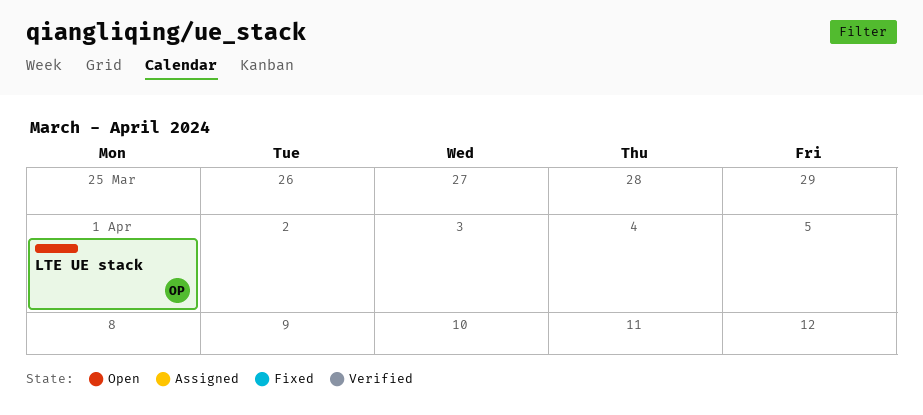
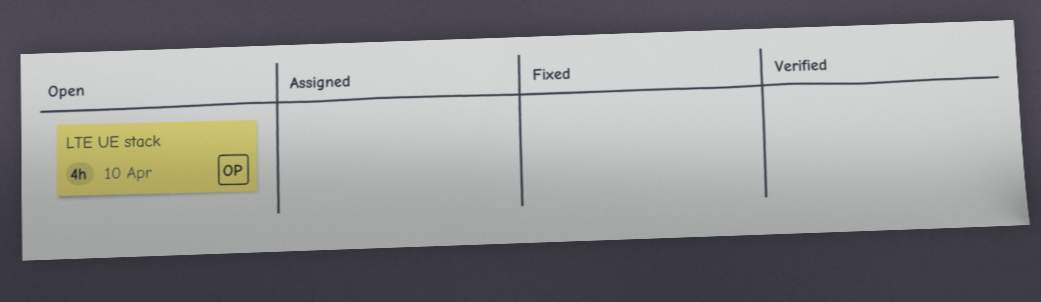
LTE UE stack, due: Apr 1 -> Apr 10

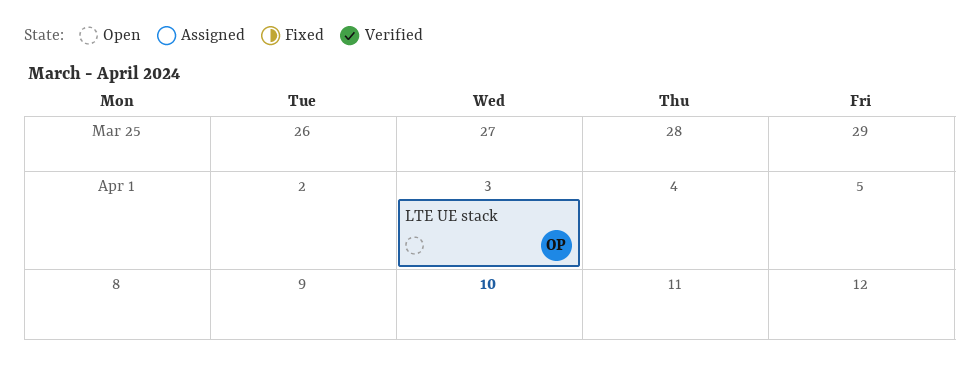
LTE UE stack, due: Apr 10 -> Apr 3

